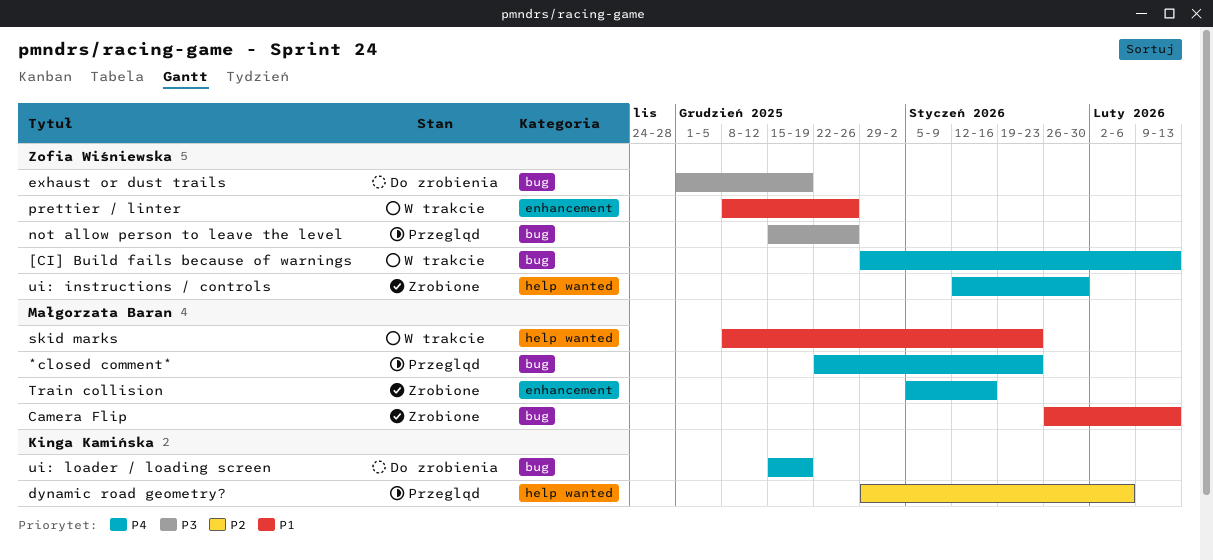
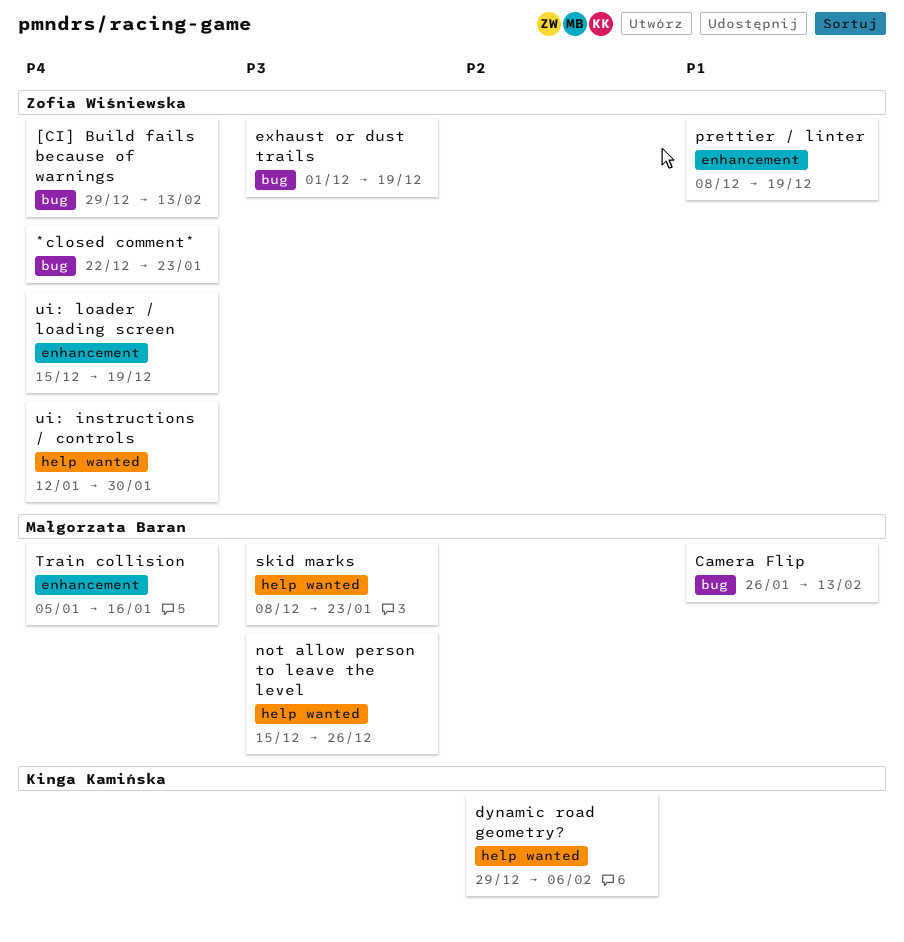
*closed comment*, owner: Małgorzata Baran -> Zofia Wiśniewska
not allow person to leave the level, owner: Zofia Wiśniewska -> Małgorzata Baran
not allow person to leave the level, label: bug -> help wanted
prettier / linter, due: Dec 26 -> Dec 19
skid marks, priority: P1 -> P3
ui: loader / loading screen, owner: Kinga Kamińska -> Zofia Wiśniewska
ui: loader / loading screen, label: bug -> enhancement

